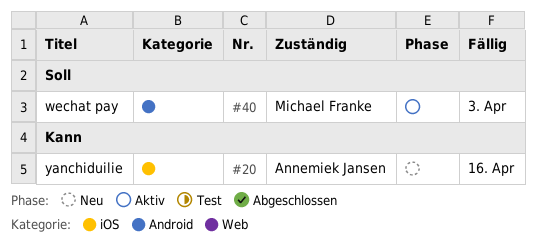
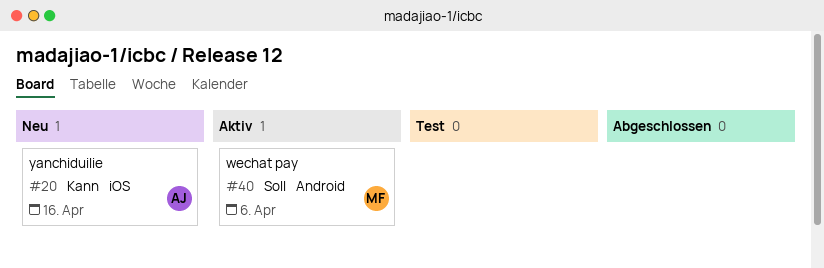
#40, due: Apr 3 -> Apr 6

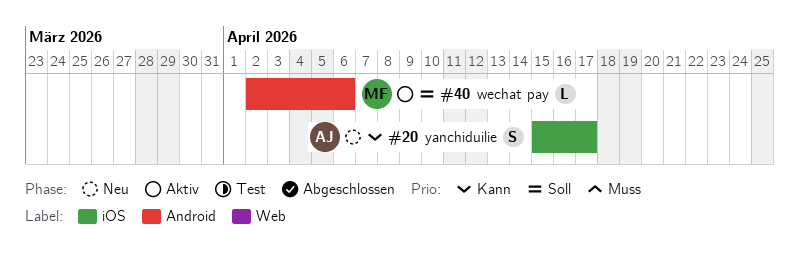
#20, due: Apr 16 -> Apr 17

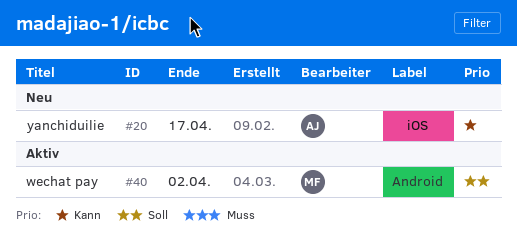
#40, due: Apr 6 -> Apr 2

